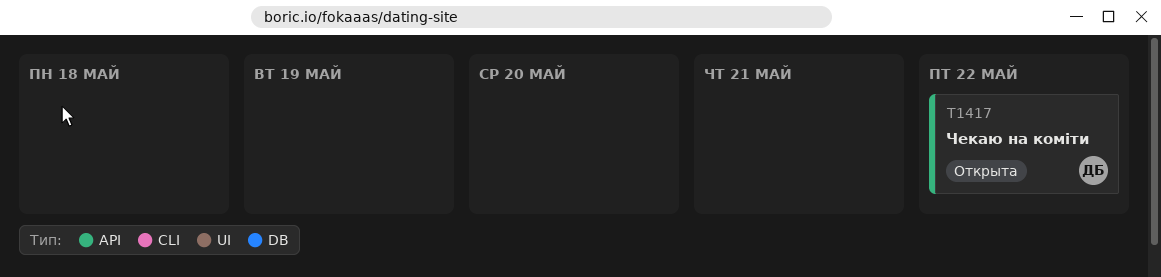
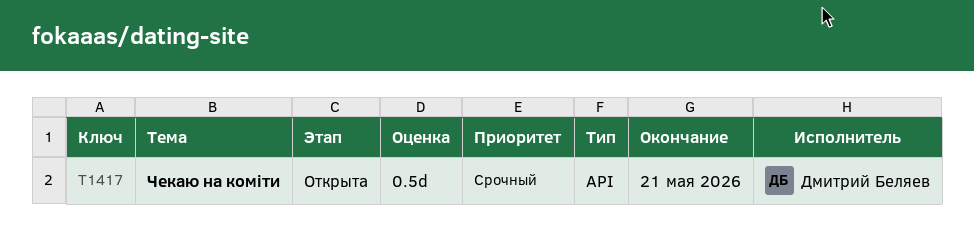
T1417, due: May 22 -> May 21

